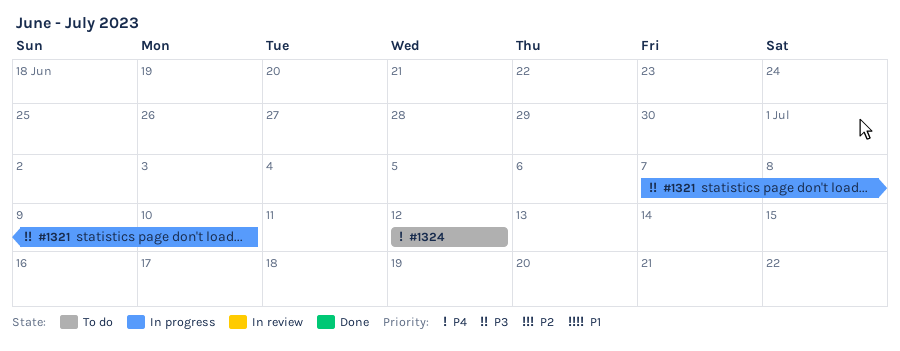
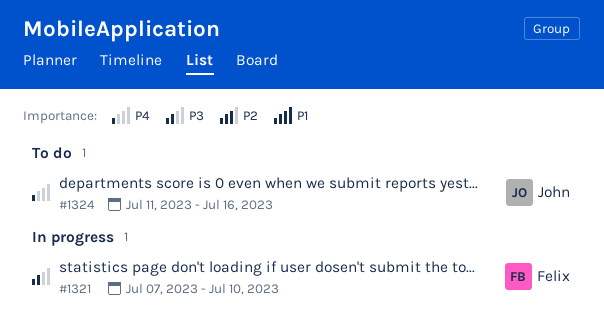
#1324, start: Jul 12 -> Jul 11
#1324, due: Jul 12 -> Jul 16

